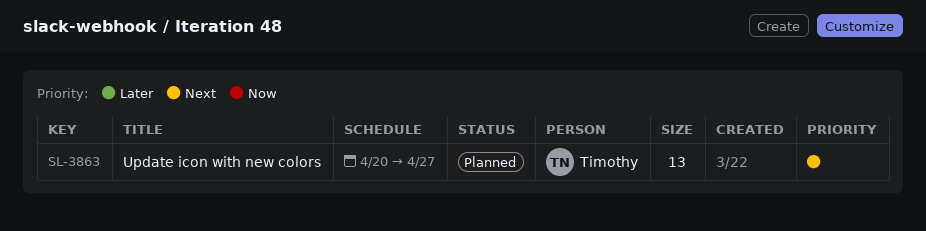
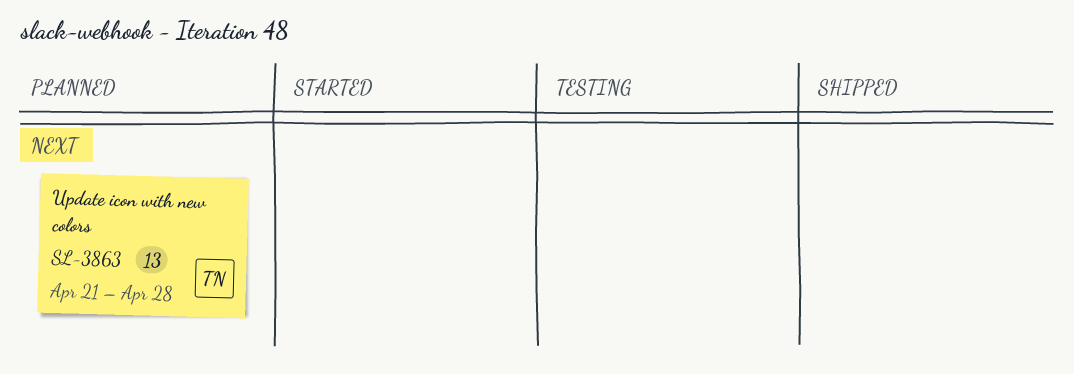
SL-3863, start: Apr 20 -> Apr 21
SL-3863, due: Apr 27 -> Apr 28

